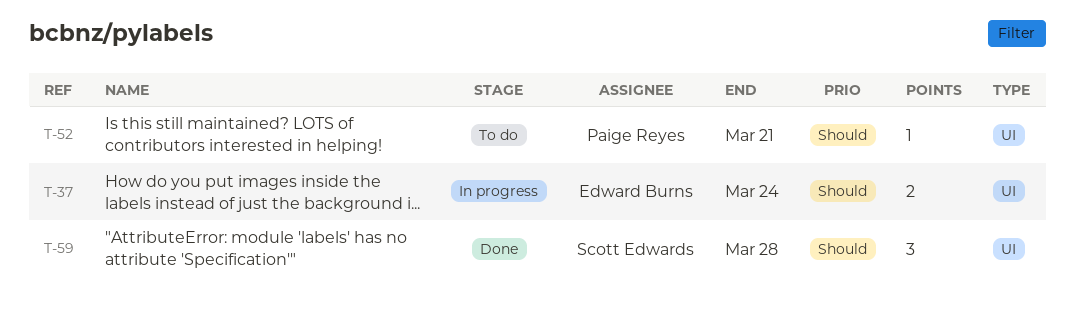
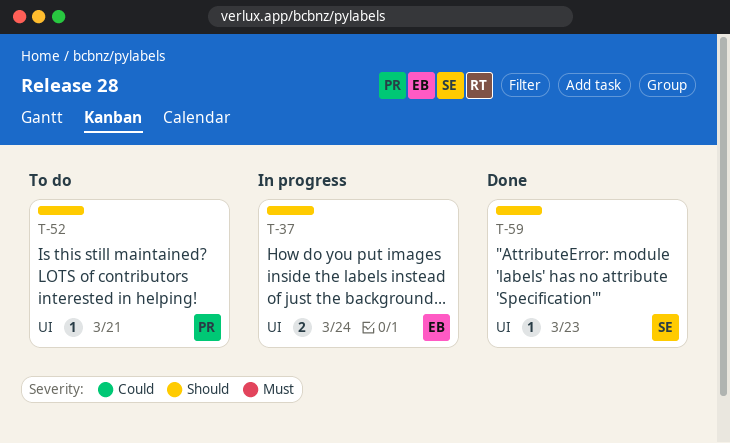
T-59, estimate: 3 -> 1
T-59, due: Mar 28 -> Mar 23

